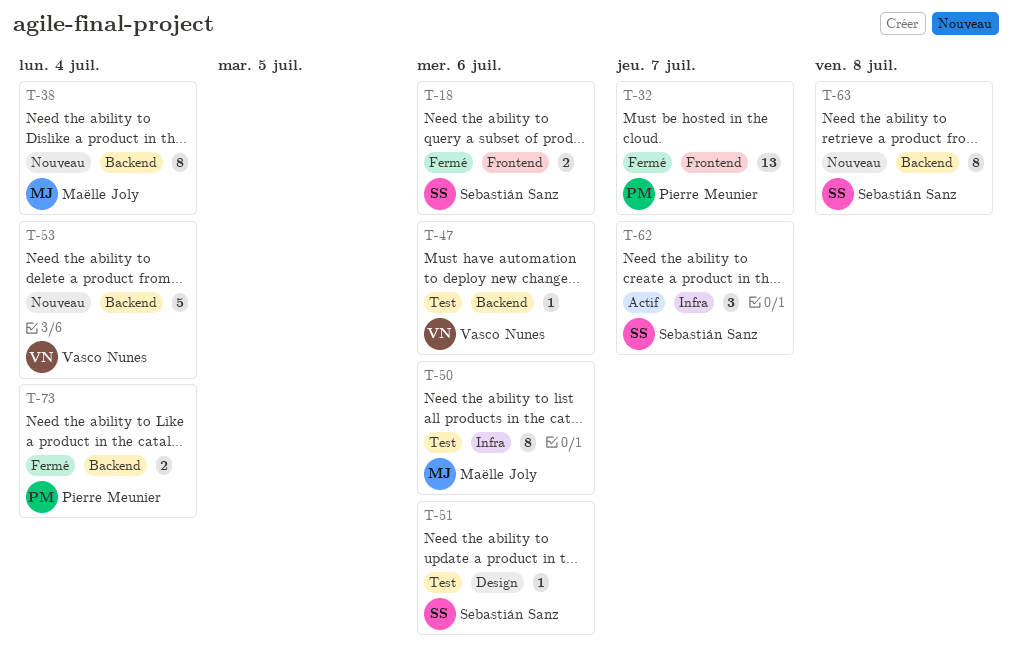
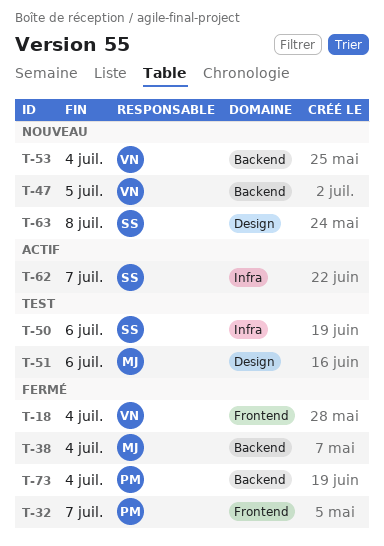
T-18, owner: Sebastián Sanz -> Vasco Nunes
T-18, due: Jul 6 -> Jul 4
T-38, status: Nouveau -> Fermé
T-47, status: Test -> Nouveau
T-47, due: Jul 6 -> Jul 5
T-50, owner: Maëlle Joly -> Sebastián Sanz
T-51, owner: Sebastián Sanz -> Maëlle Joly
T-63, label: Backend -> Design

